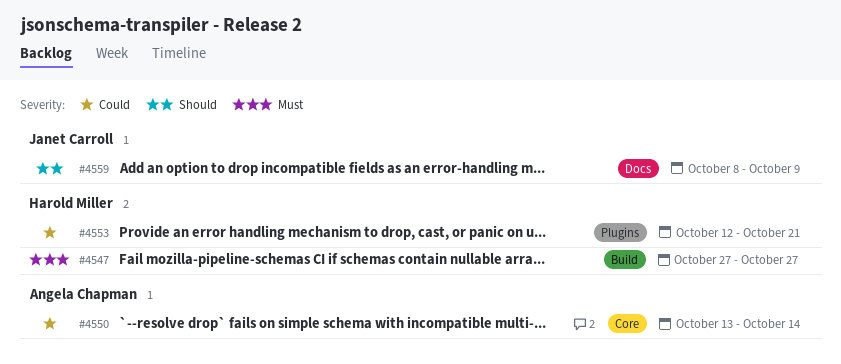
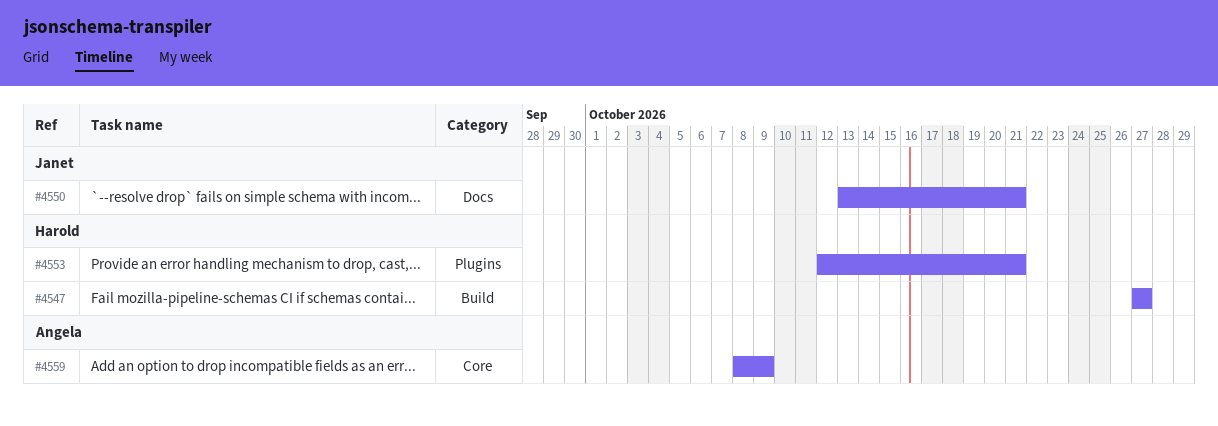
#4550, owner: Angela Chapman -> Janet Carroll
#4550, label: Core -> Docs
#4550, due: Oct 14 -> Oct 21
#4559, owner: Janet Carroll -> Angela Chapman
#4559, label: Docs -> Core

